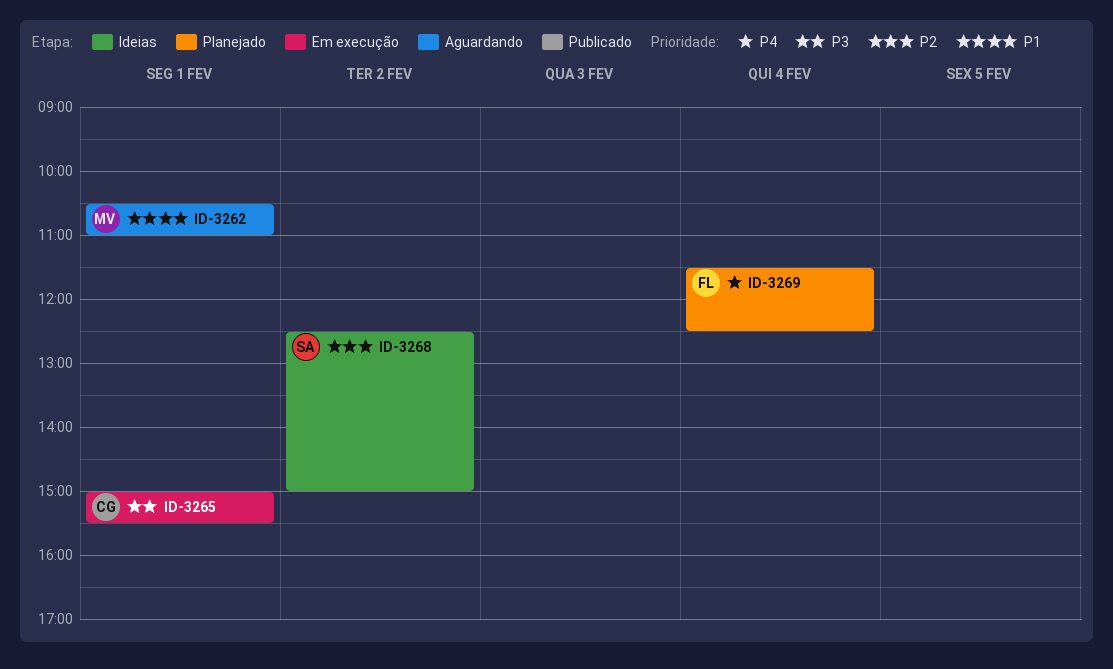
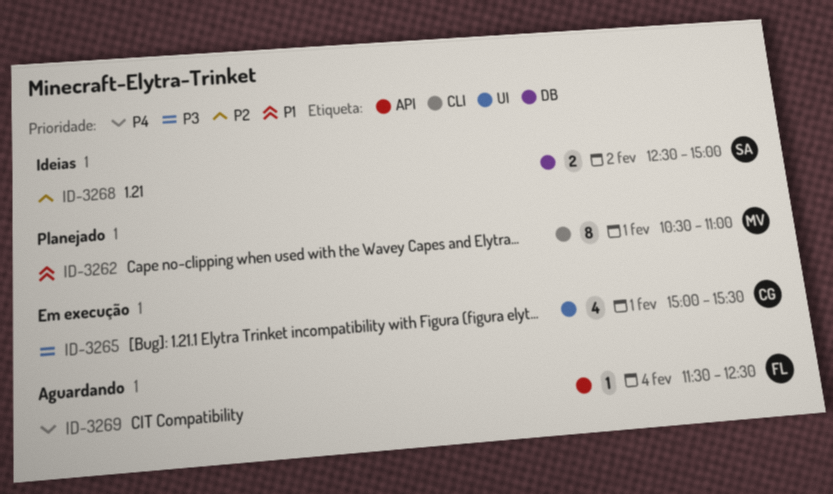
ID-3262, status: Aguardando -> Planejado
ID-3269, status: Planejado -> Aguardando

